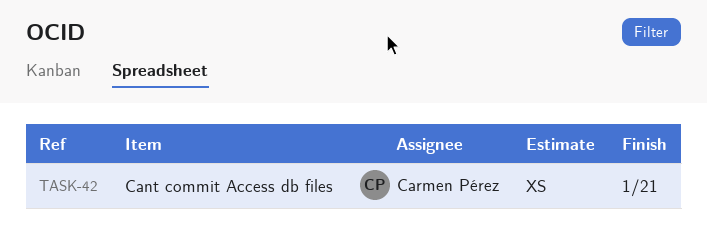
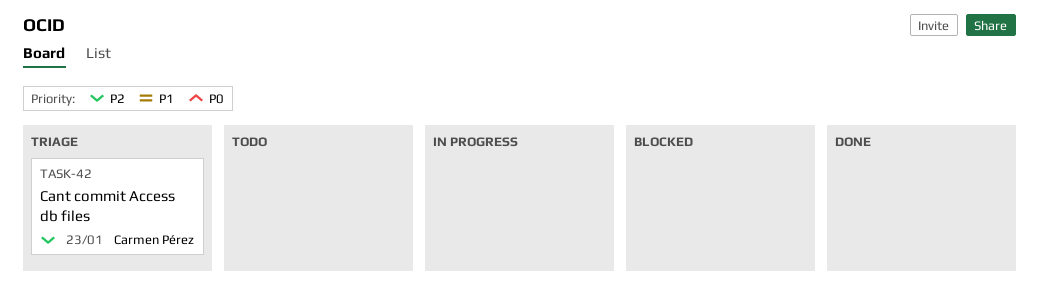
TASK-42, due: Jan 21 -> Jan 23

